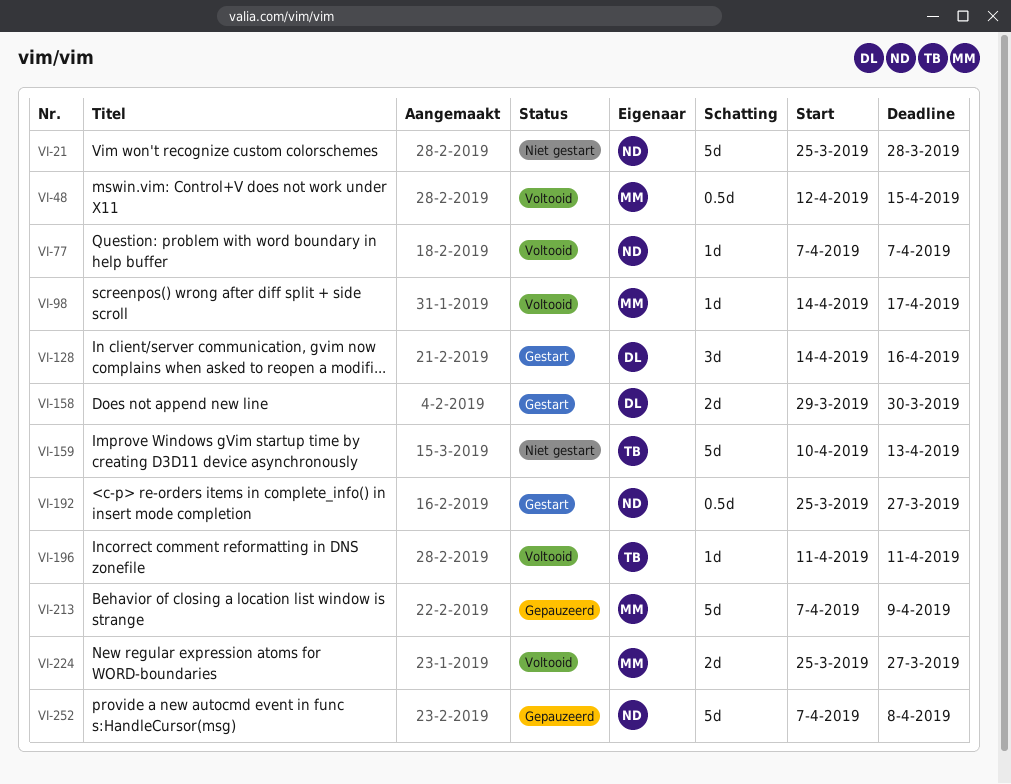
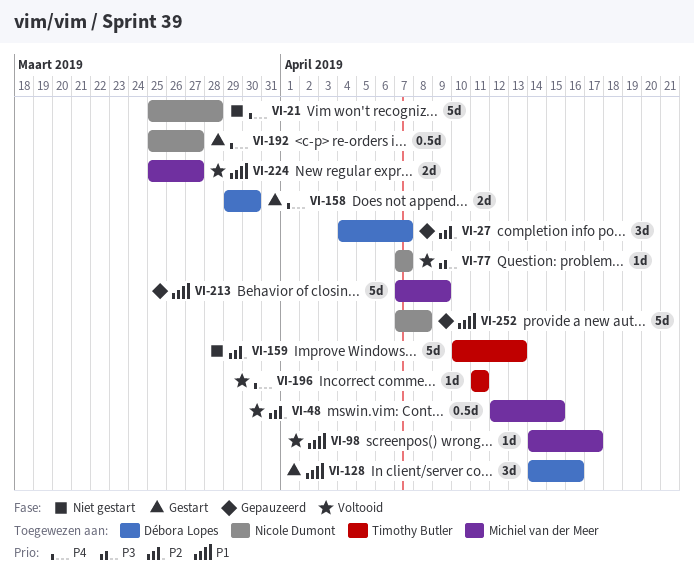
VI-27: none -> present

